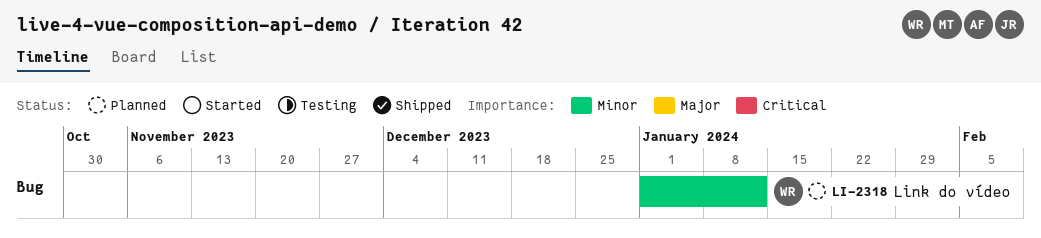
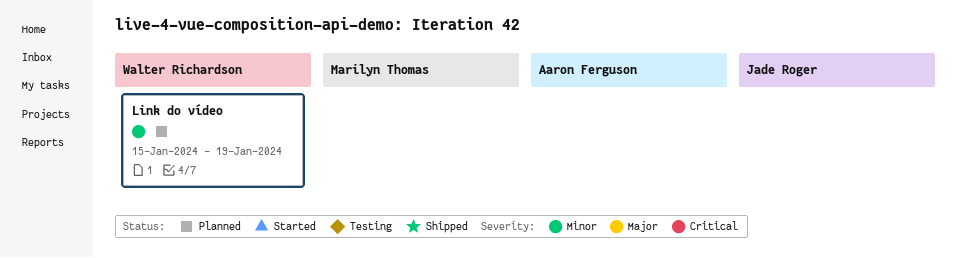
Link do vídeo, start: Jan 1 -> Jan 15
Link do vídeo, due: Jan 12 -> Jan 19

